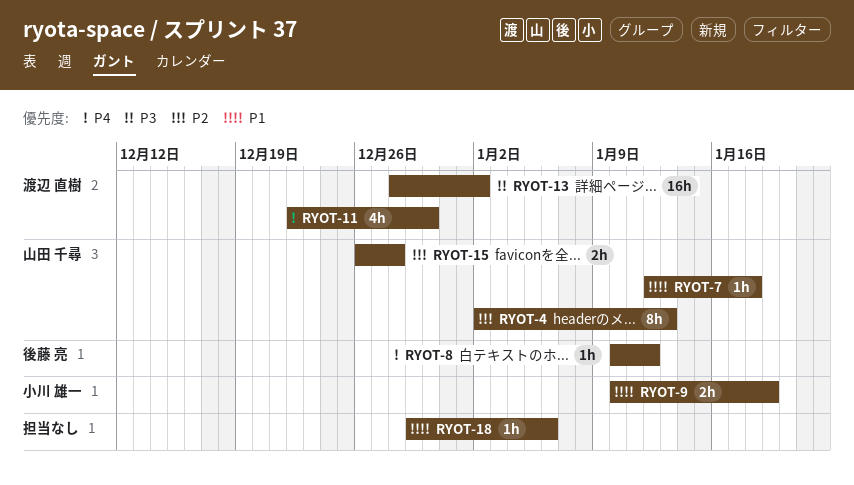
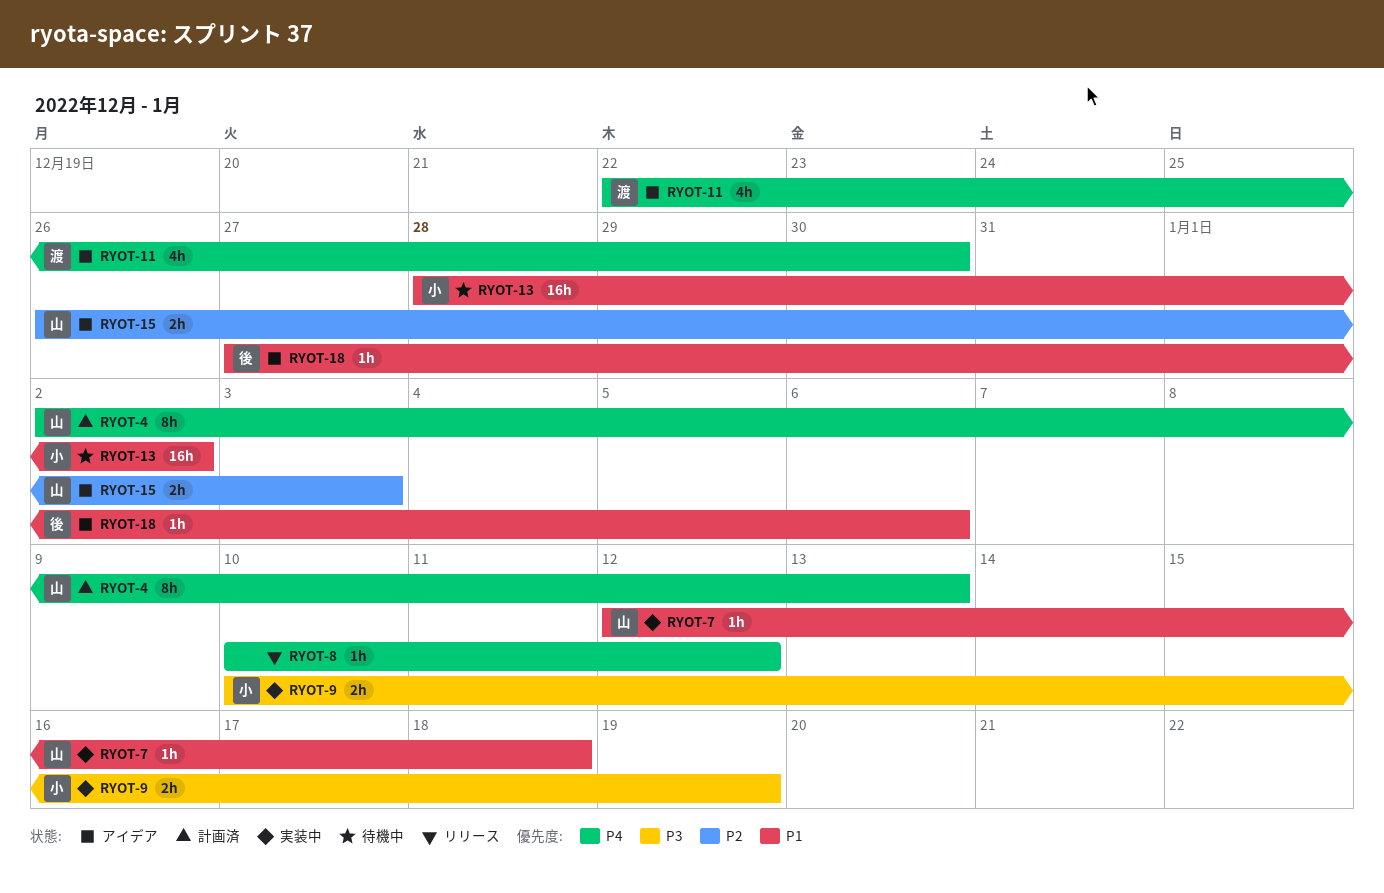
RYOT-4, priority: P2 -> P4
RYOT-8, owner: 後藤 亮 -> none
RYOT-9, priority: P1 -> P3
RYOT-13, owner: 渡辺 直樹 -> 小川 雄一
RYOT-13, priority: P3 -> P1
RYOT-15, due: Dec 28 -> Jan 3
RYOT-18, owner: none -> 後藤 亮
RYOT-18, start: Dec 29 -> Dec 27

